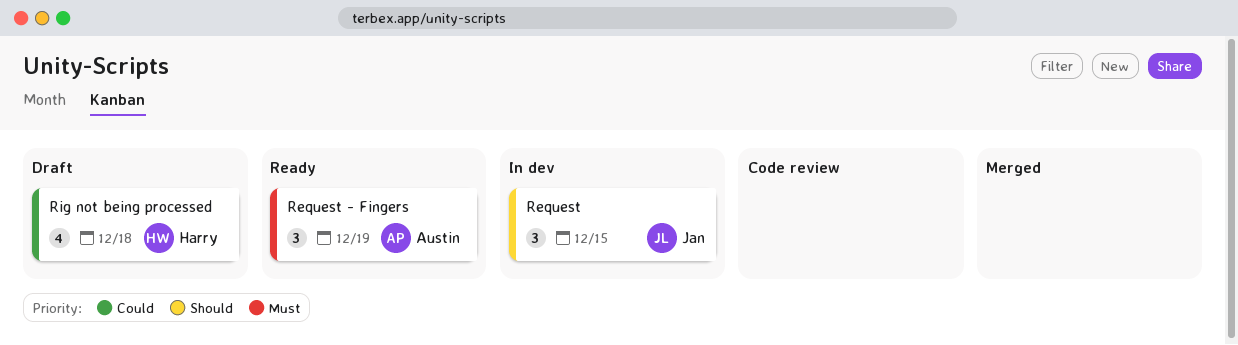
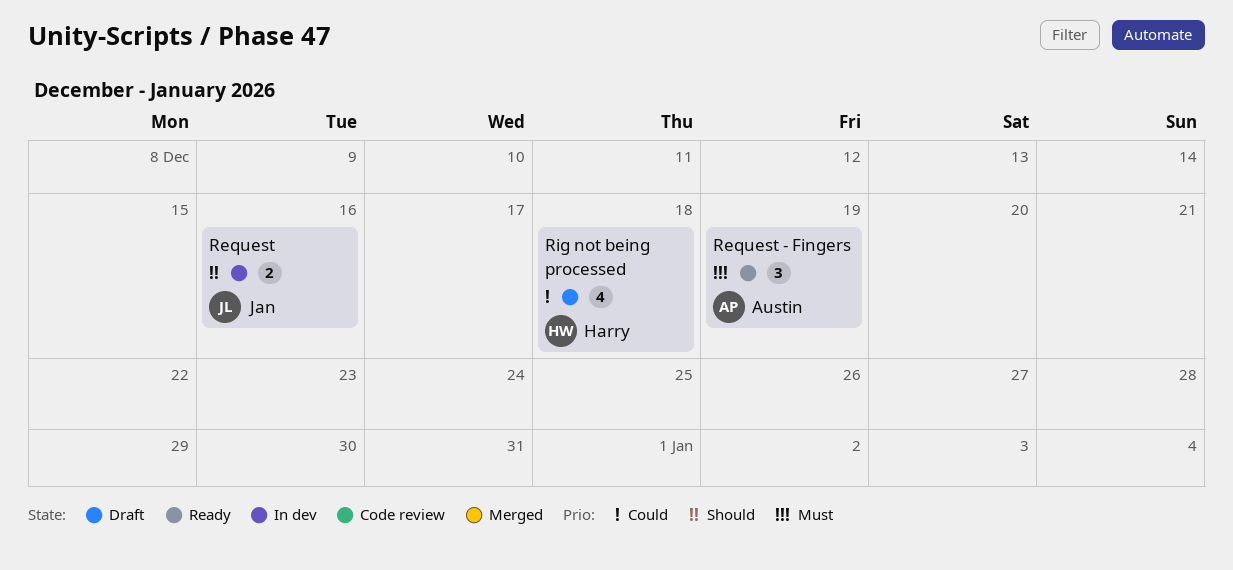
Request, estimate: 3 -> 2
Request, due: Dec 15 -> Dec 16

